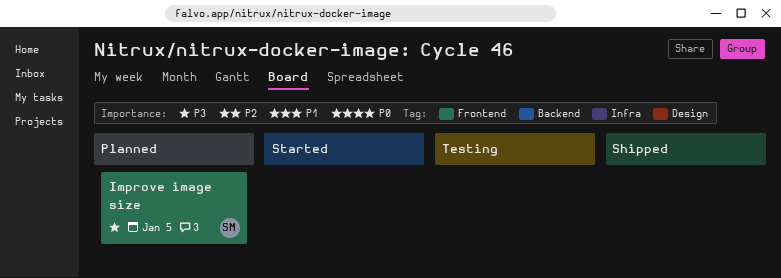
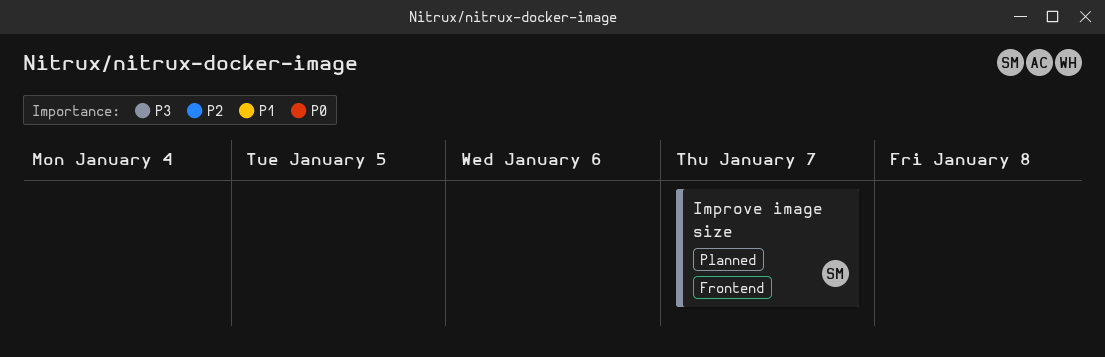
Improve image size, due: Jan 5 -> Jan 7

